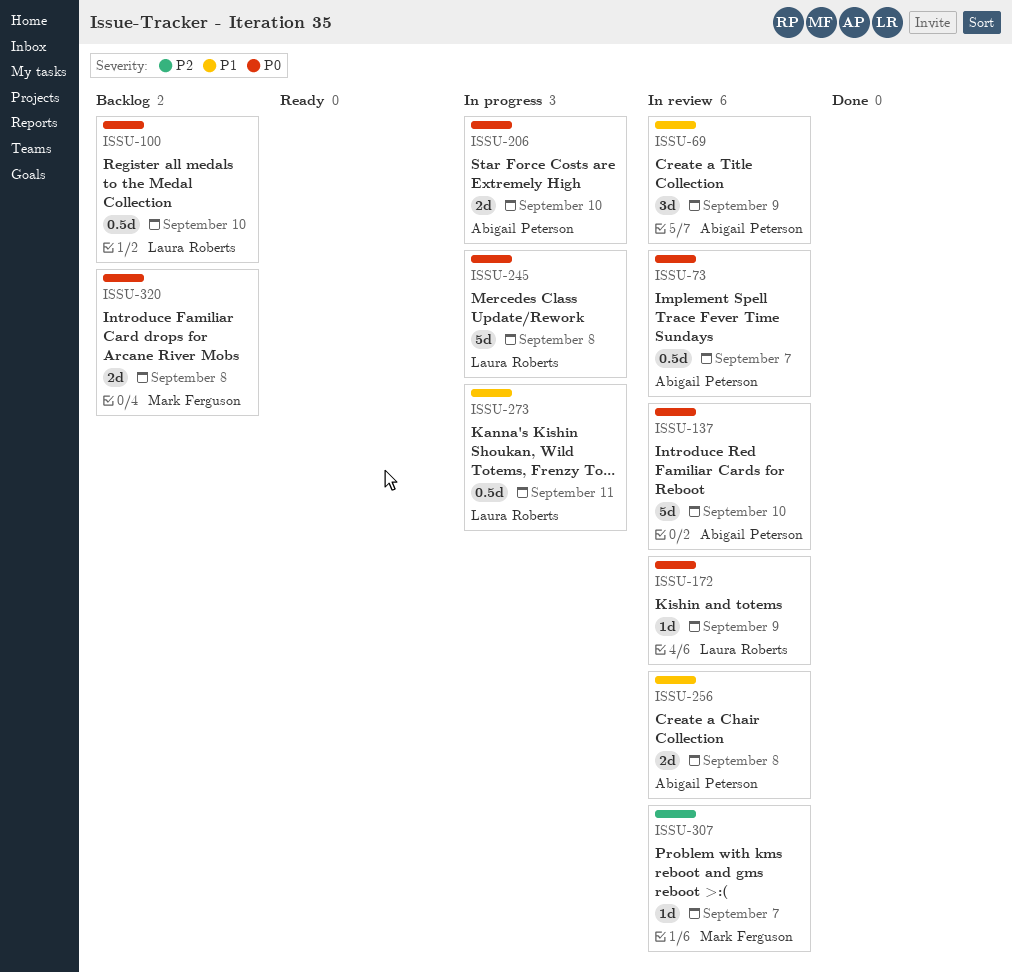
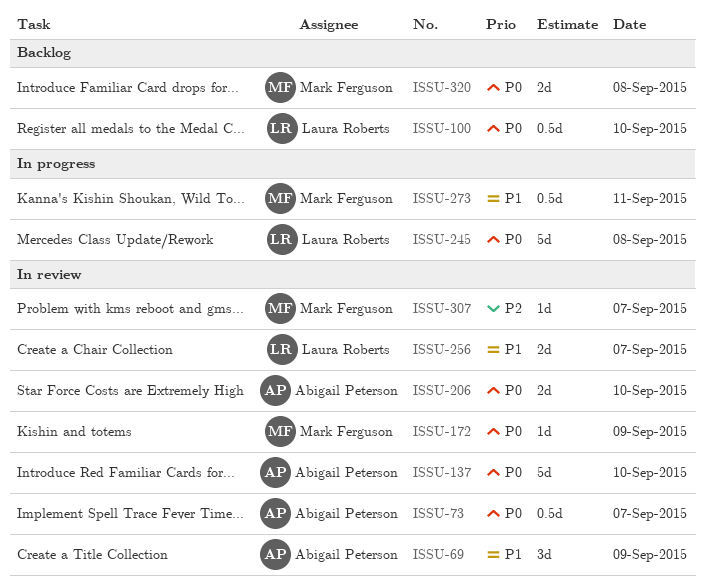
ISSU-172, owner: Laura Roberts -> Mark Ferguson
ISSU-206, status: In progress -> In review
ISSU-256, owner: Abigail Peterson -> Laura Roberts
ISSU-256, day: Sep 8 -> Sep 7
ISSU-273, owner: Laura Roberts -> Mark Ferguson

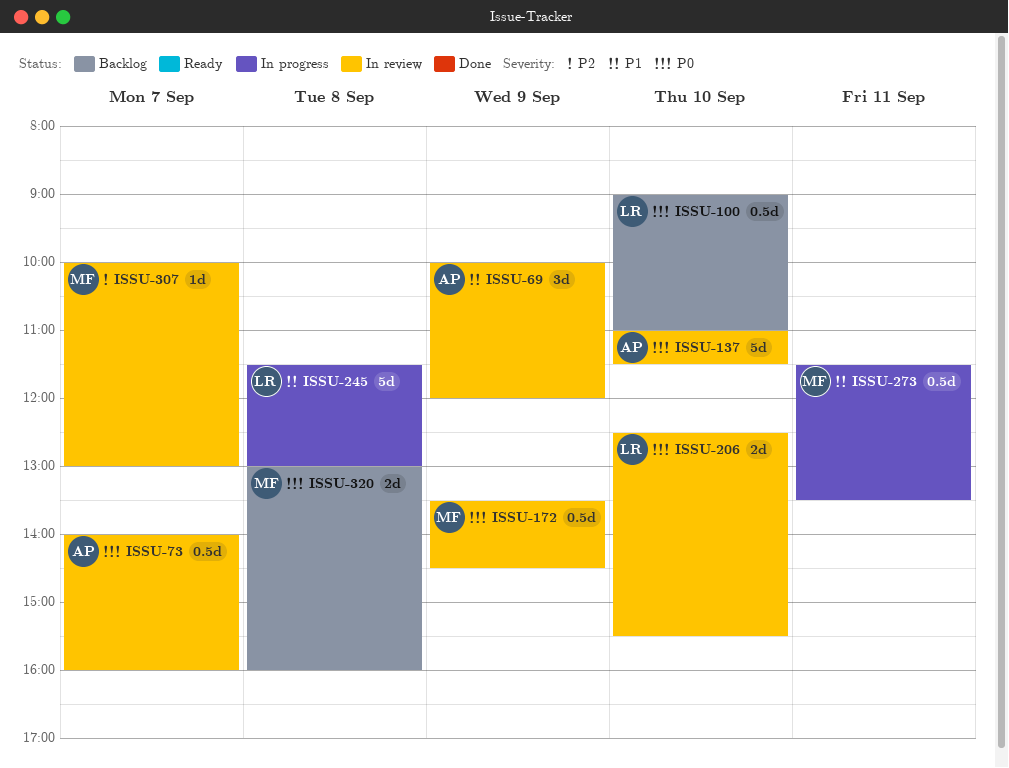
ISSU-172, estimate: 1d -> 0.5d
ISSU-206, owner: Abigail Peterson -> Laura Roberts
ISSU-245, priority: P0 -> P1
ISSU-256: present -> none

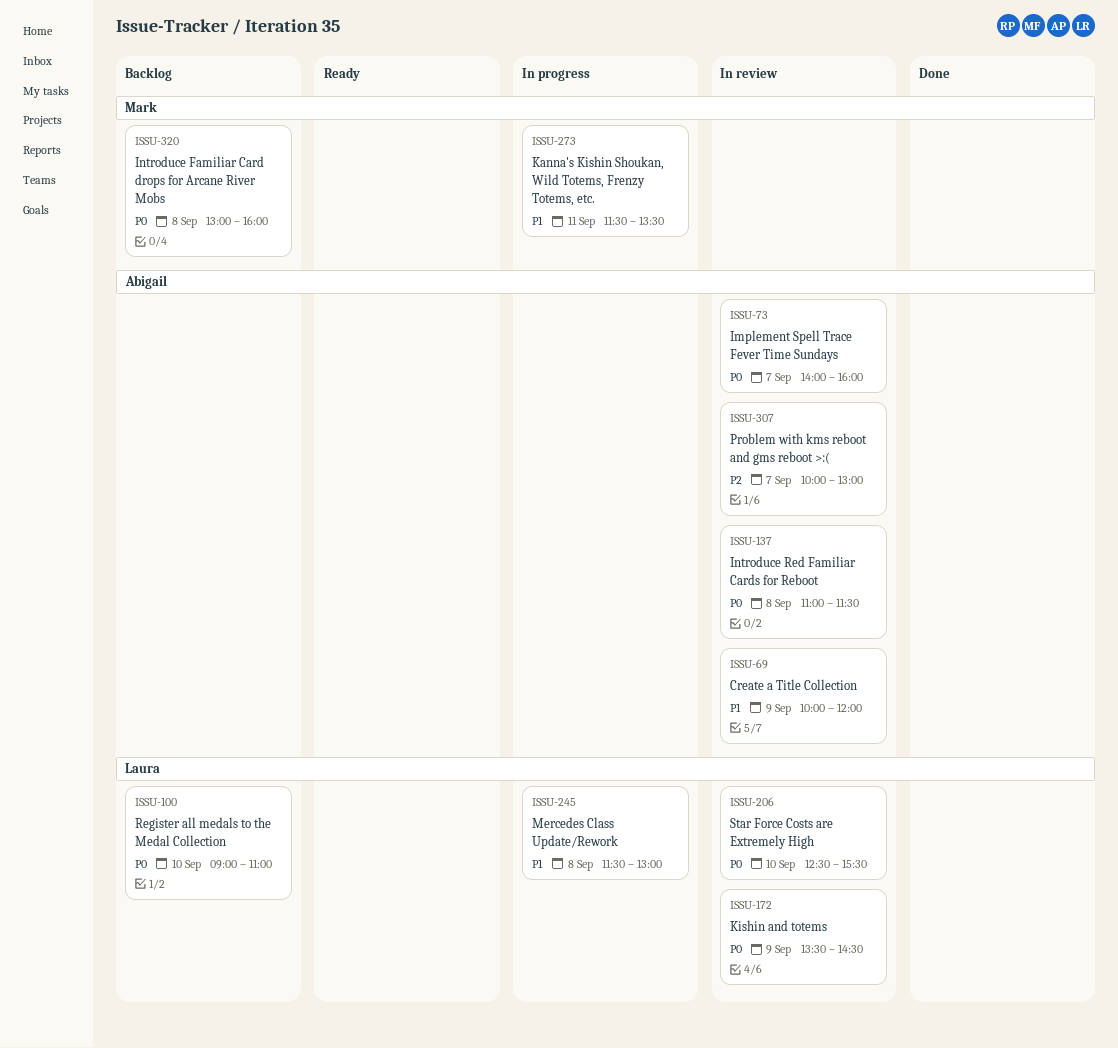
ISSU-137, day: Sep 10 -> Sep 8
ISSU-172, owner: Mark -> Laura
ISSU-307, owner: Mark -> Abigail

